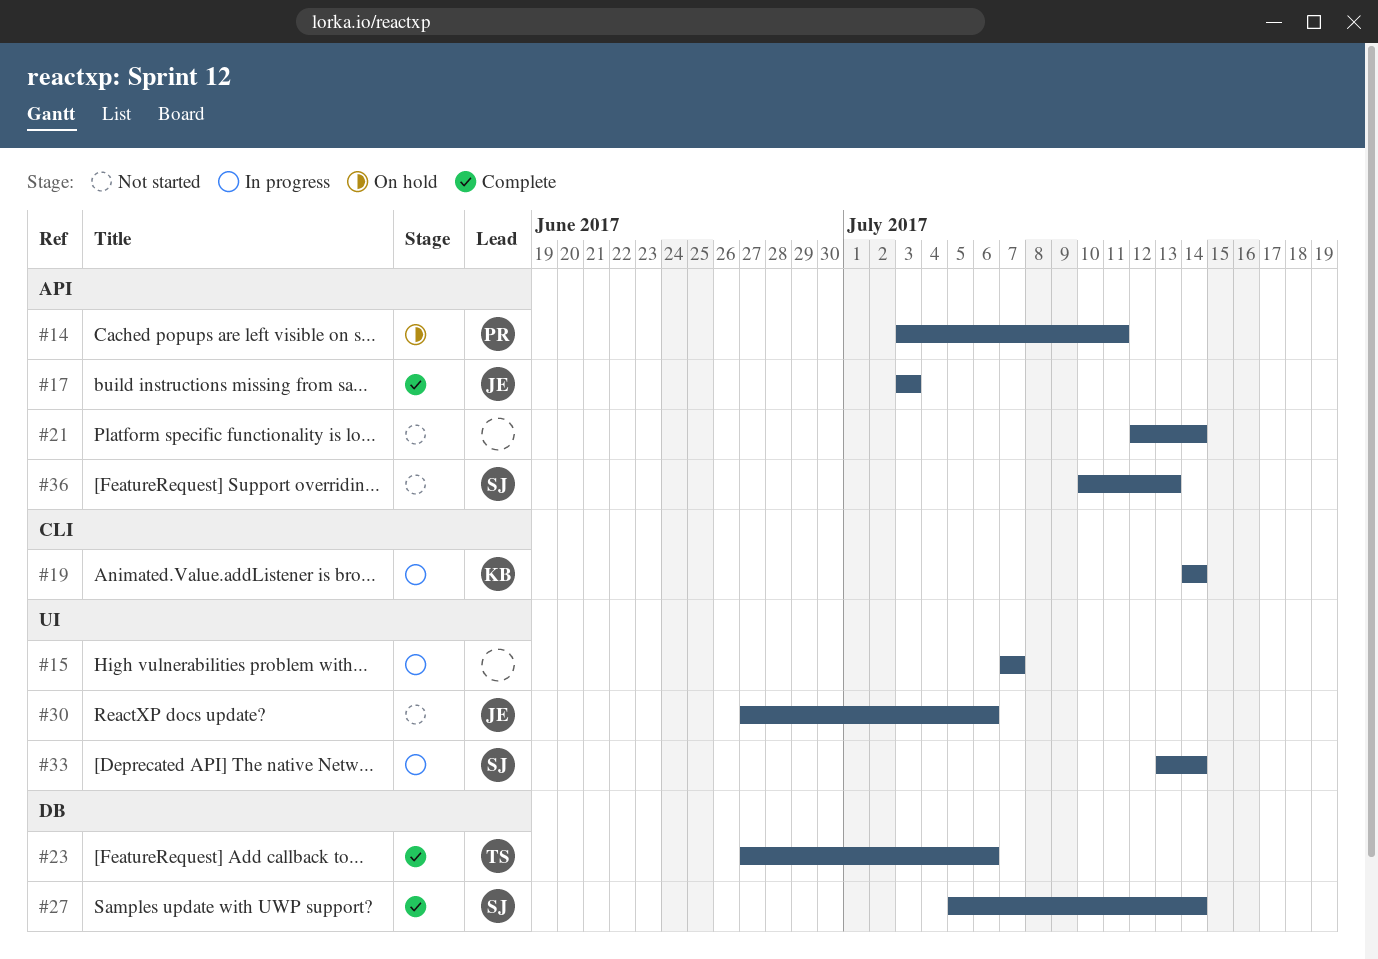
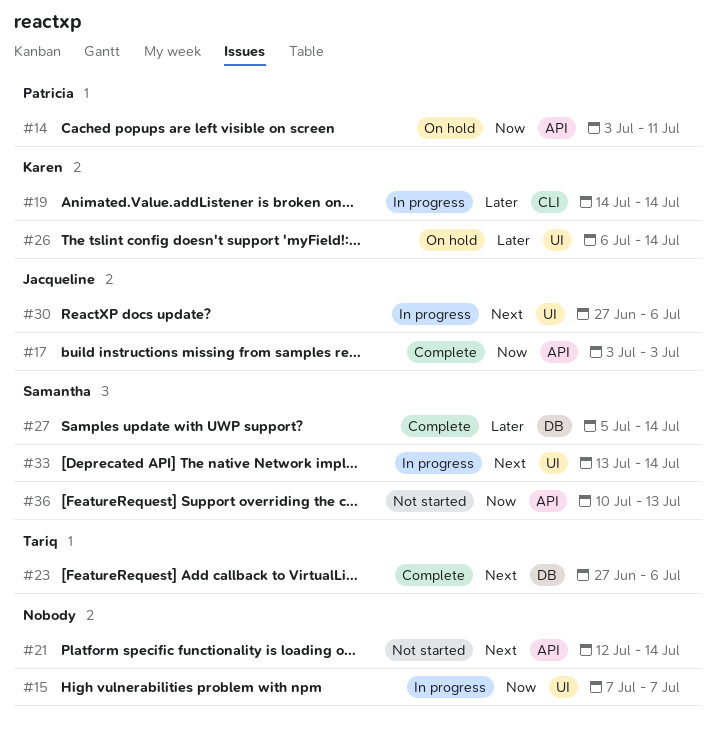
#26: none -> present
#30, status: Not started -> In progress

